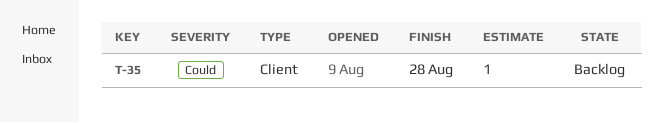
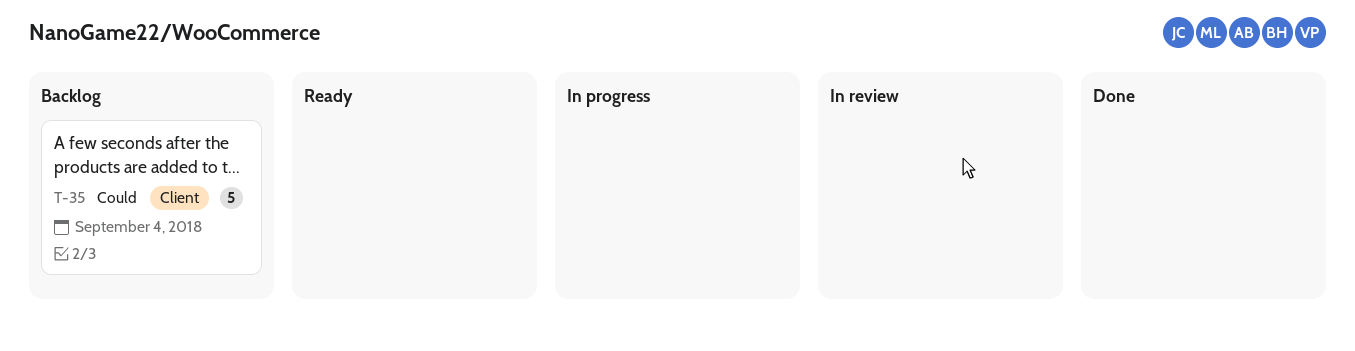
T-35, estimate: 1 -> 5
T-35, due: Aug 28 -> Sep 4

